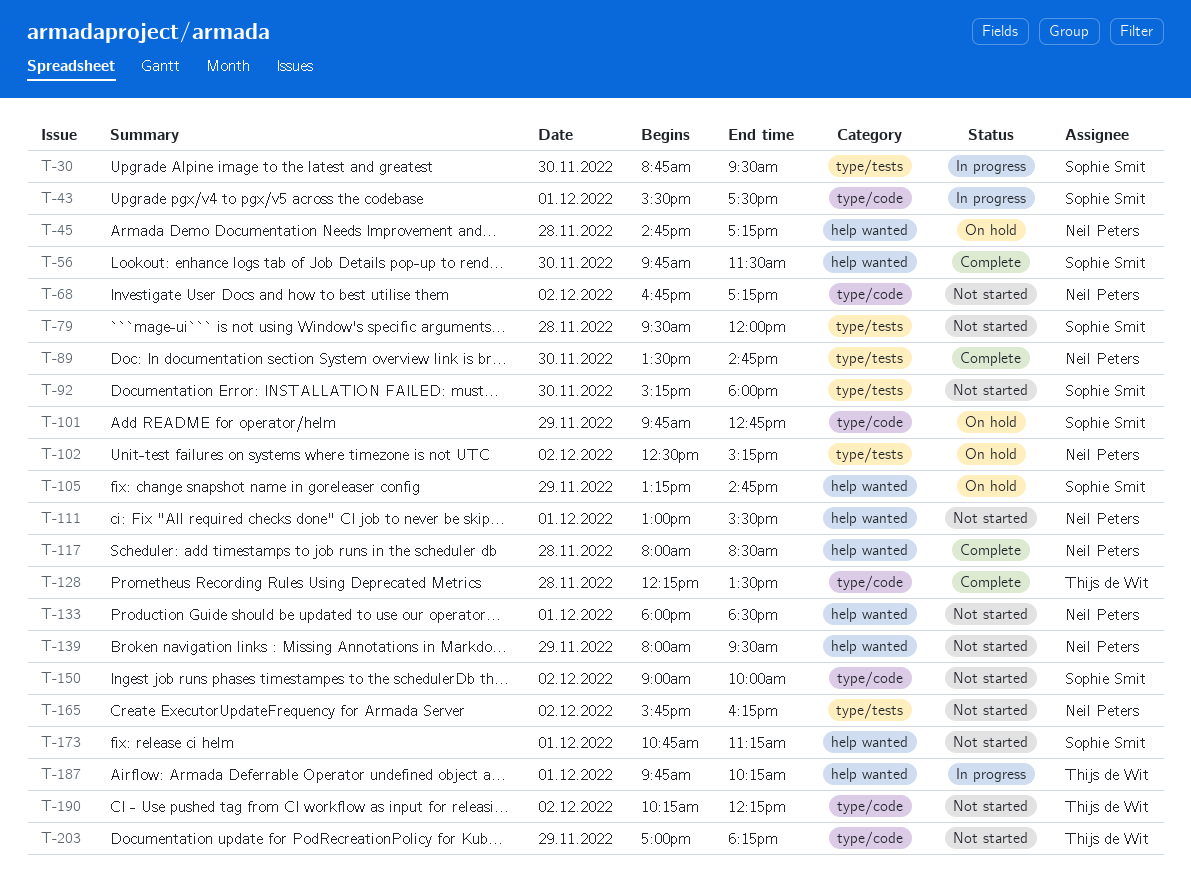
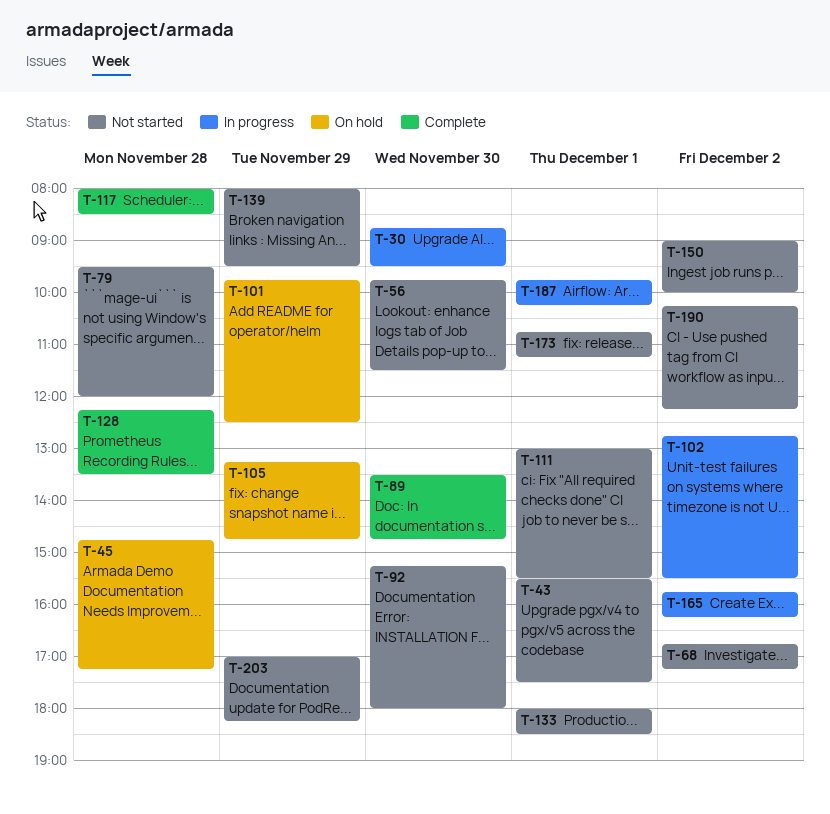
T-43, status: In progress -> Not started
T-56, status: Complete -> Not started
T-101, ends: 12:45 -> 12:30
T-102, status: On hold -> In progress
T-102, begins: 12:30 -> 12:45
T-102, ends: 15:15 -> 15:30
T-165, status: Not started -> In progress

